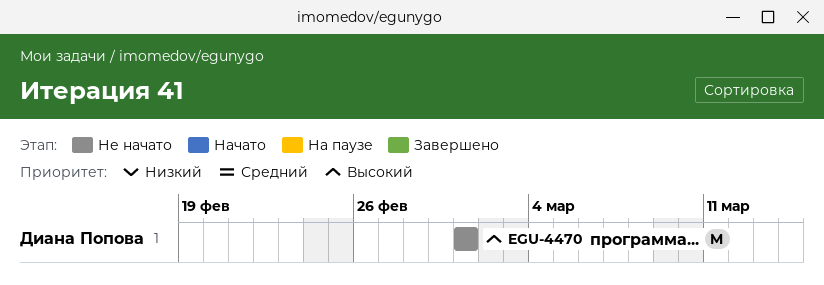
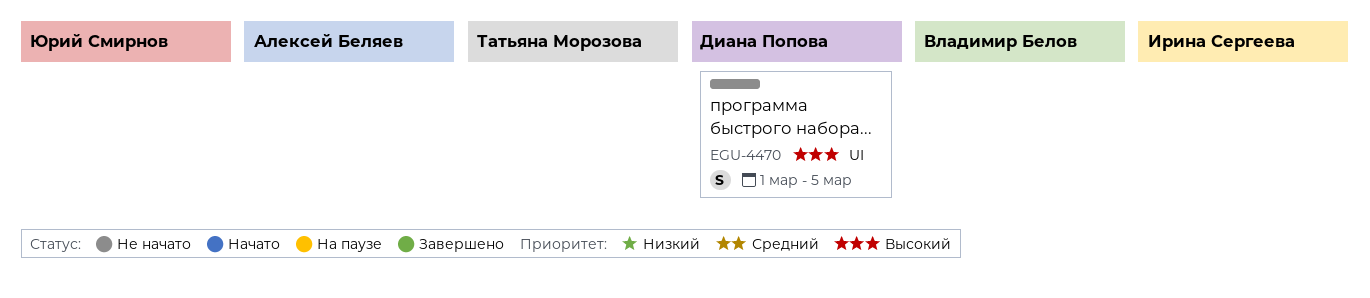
EGU-4470, estimate: M -> S
EGU-4470, due: Mar 1 -> Mar 5

